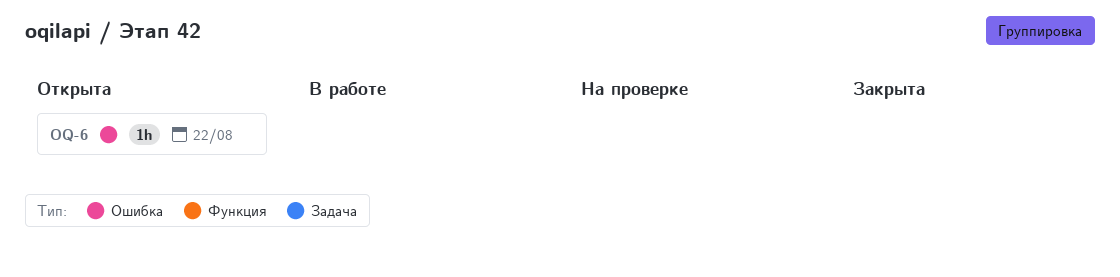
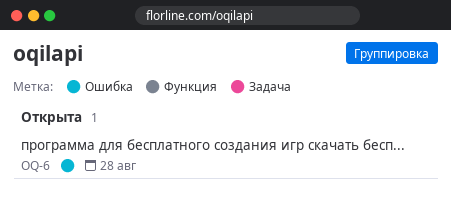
OQ-6, due: Aug 22 -> Aug 28

